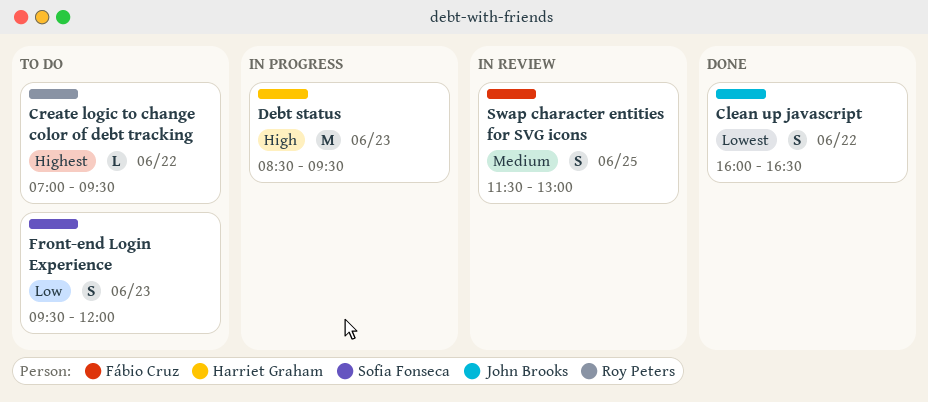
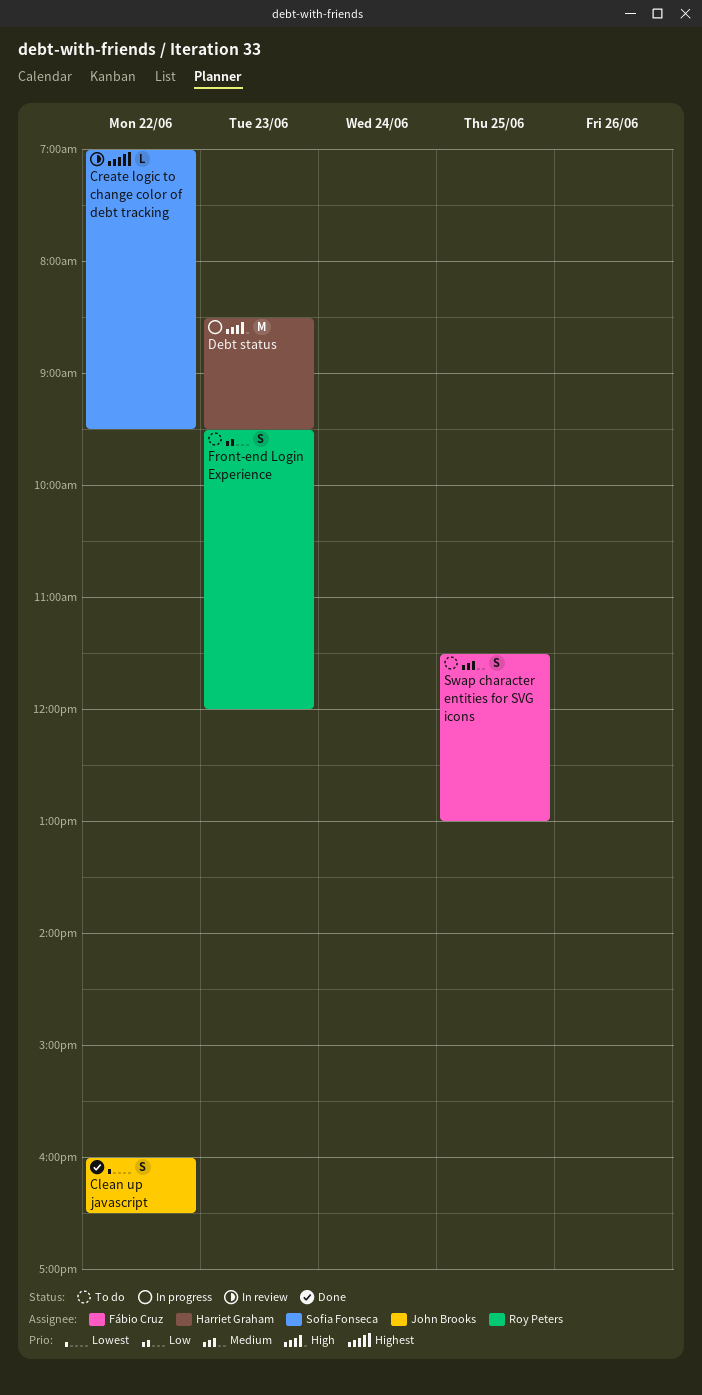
Create logic to change color of debt tracking, status: To do -> In review
Create logic to change color of debt tracking, owner: Roy Peters -> Sofia Fonseca
Front-end Login Experience, owner: Sofia Fonseca -> Roy Peters
Swap character entities for SVG icons, status: In review -> To do

